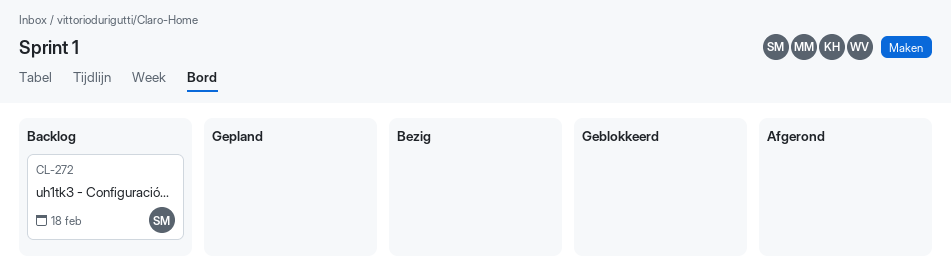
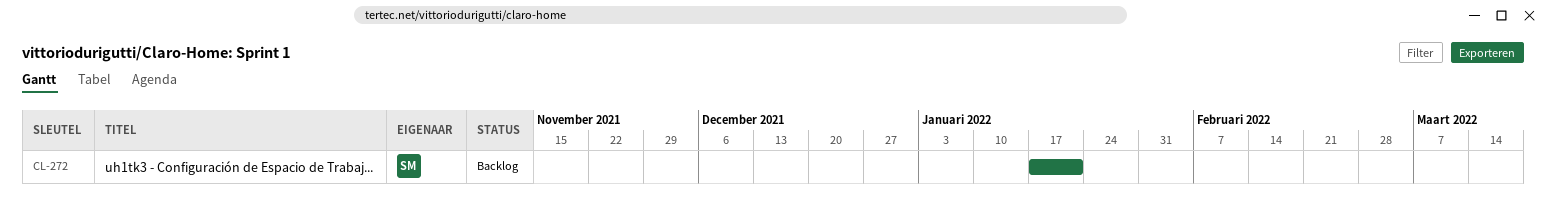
CL-272, due: Feb 18 -> Jan 21

